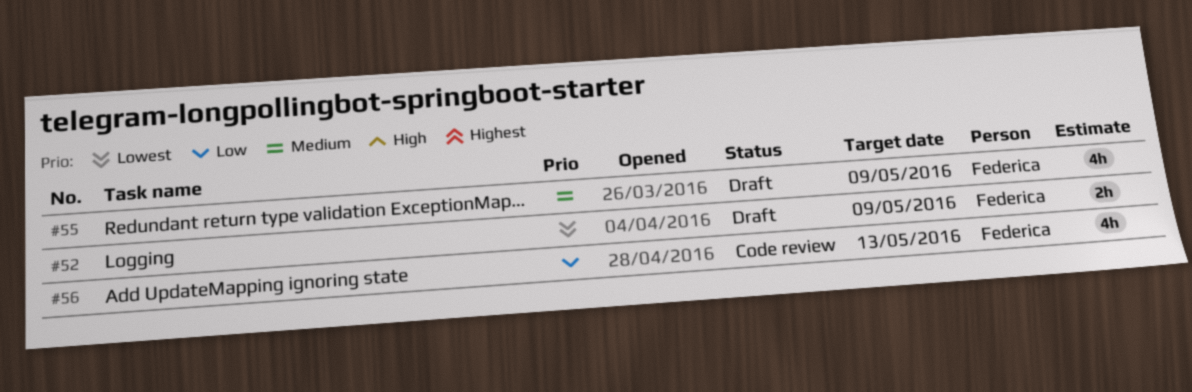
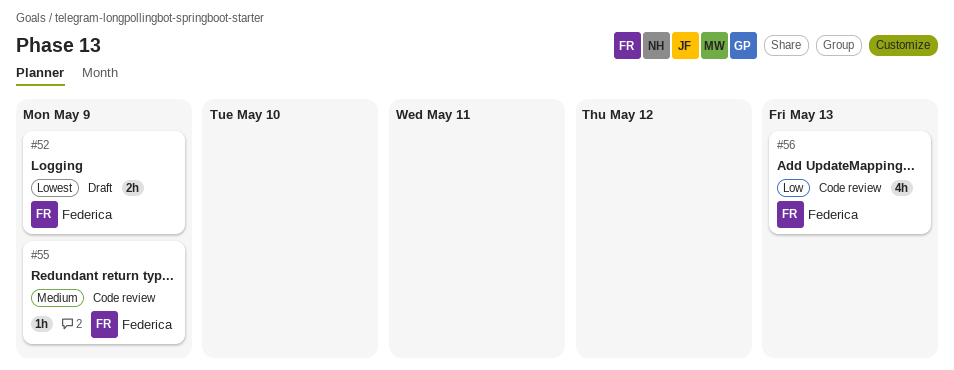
#55, status: Draft -> Code review
#55, estimate: 4h -> 1h

